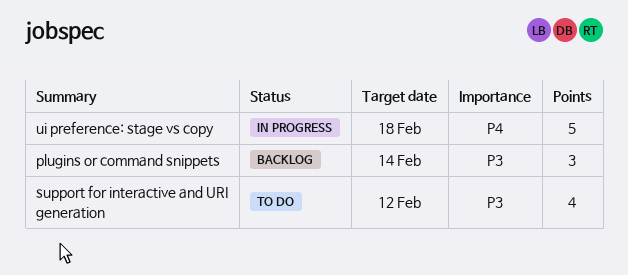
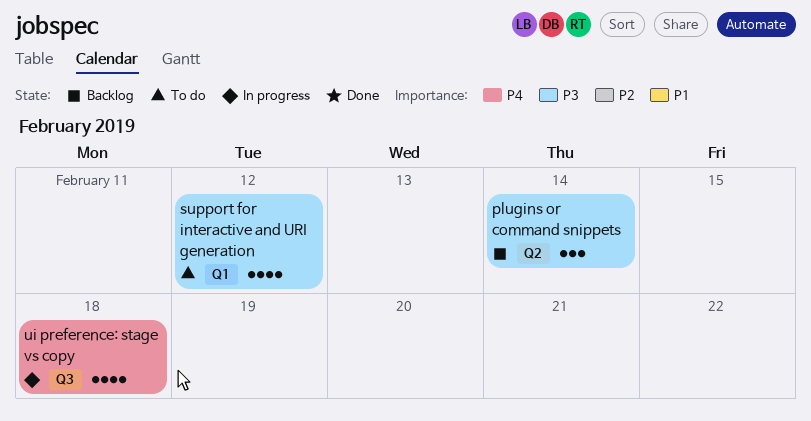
ui preference: stage vs copy, estimate: 5 -> 4

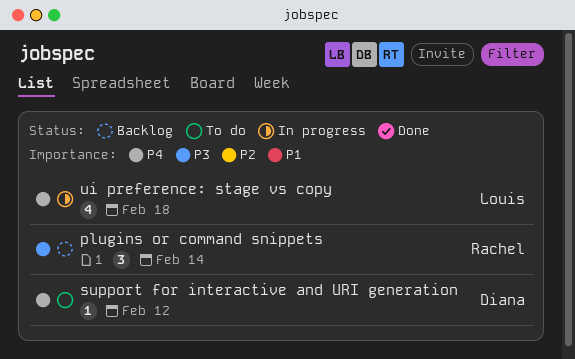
support for interactive and URI generation, priority: P3 -> P4
support for interactive and URI generation, estimate: 4 -> 1

